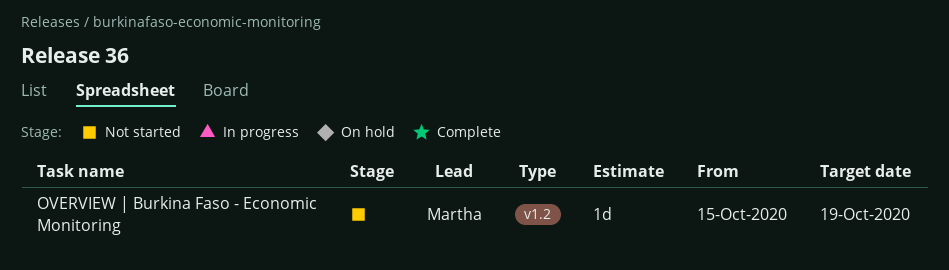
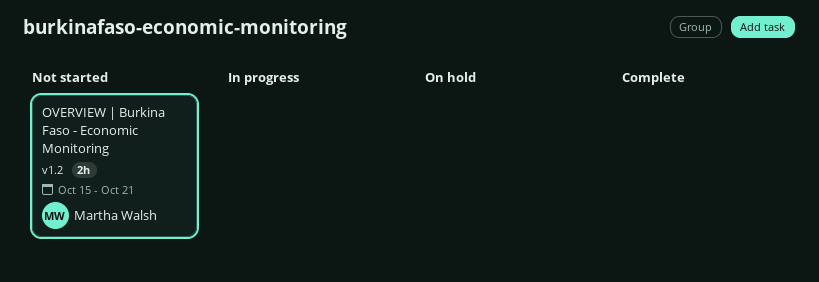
OVERVIEW | Burkina Faso - Economic Monitoring, estimate: 1d -> 2h
OVERVIEW | Burkina Faso - Economic Monitoring, due: Oct 19 -> Oct 21

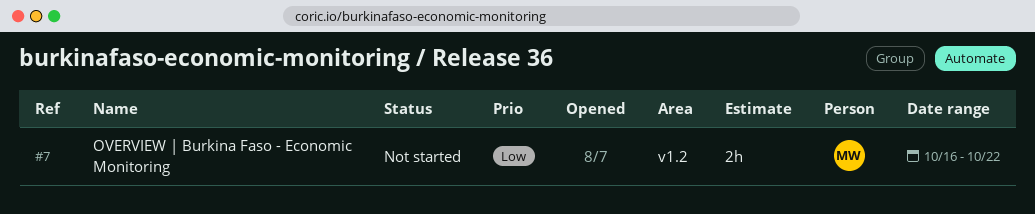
OVERVIEW | Burkina Faso - Economic Monitoring, start: Oct 15 -> Oct 16
OVERVIEW | Burkina Faso - Economic Monitoring, due: Oct 21 -> Oct 22

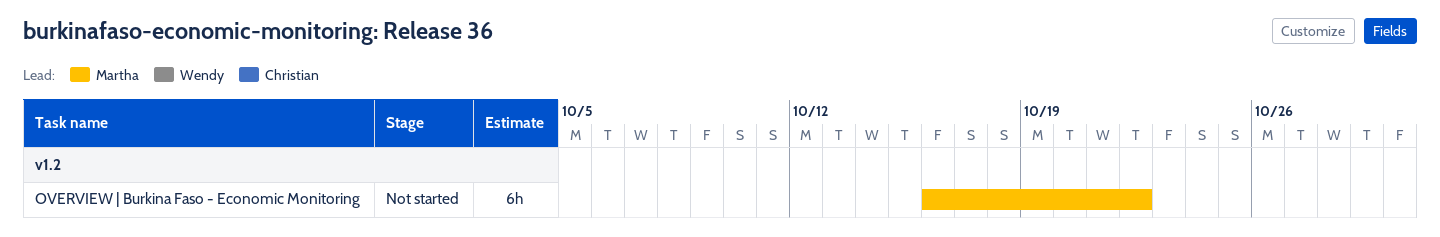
OVERVIEW | Burkina Faso - Economic Monitoring, estimate: 2h -> 6h

